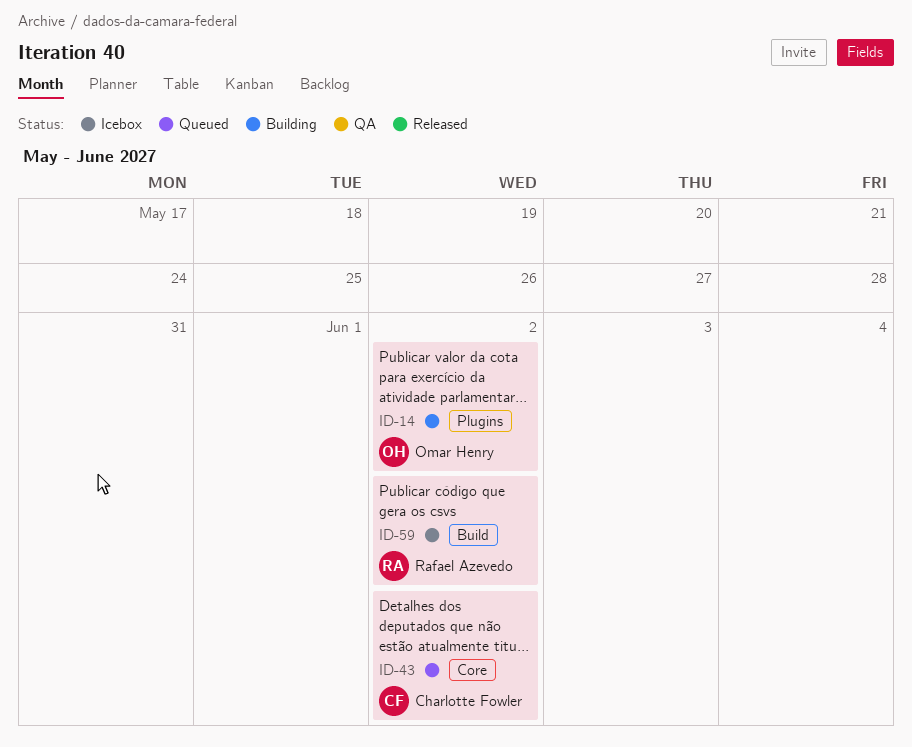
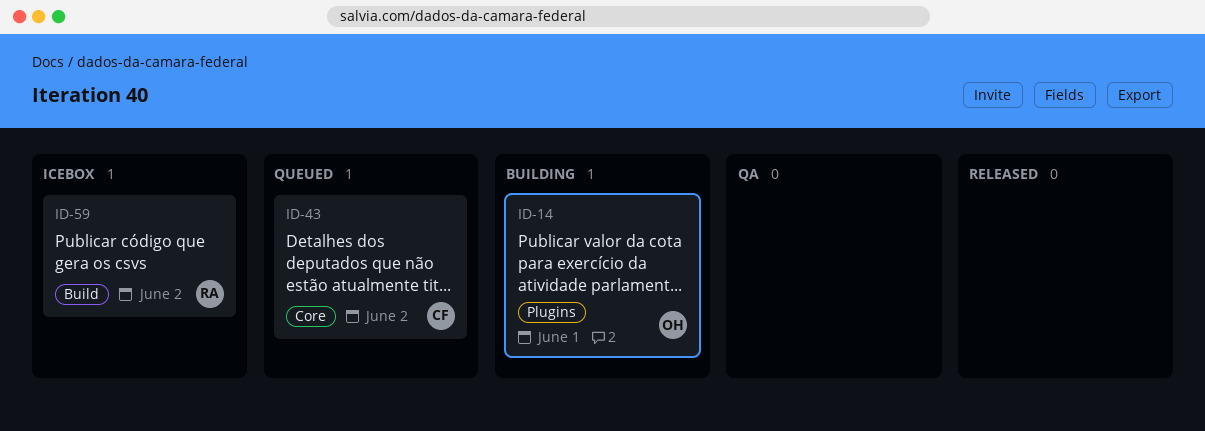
ID-14, due: Jun 2 -> Jun 1

